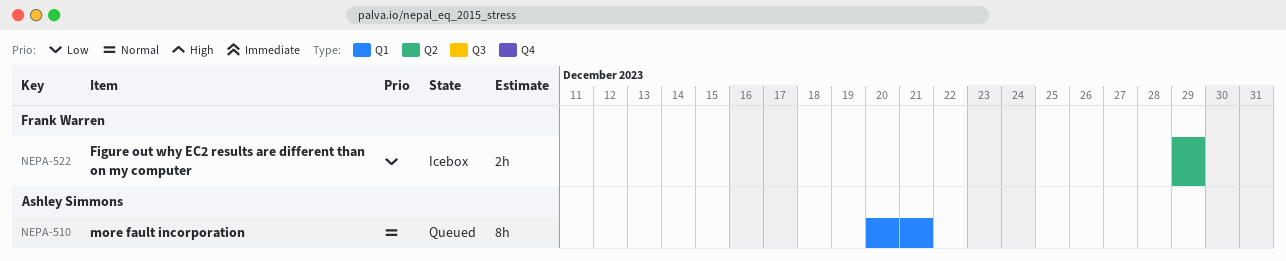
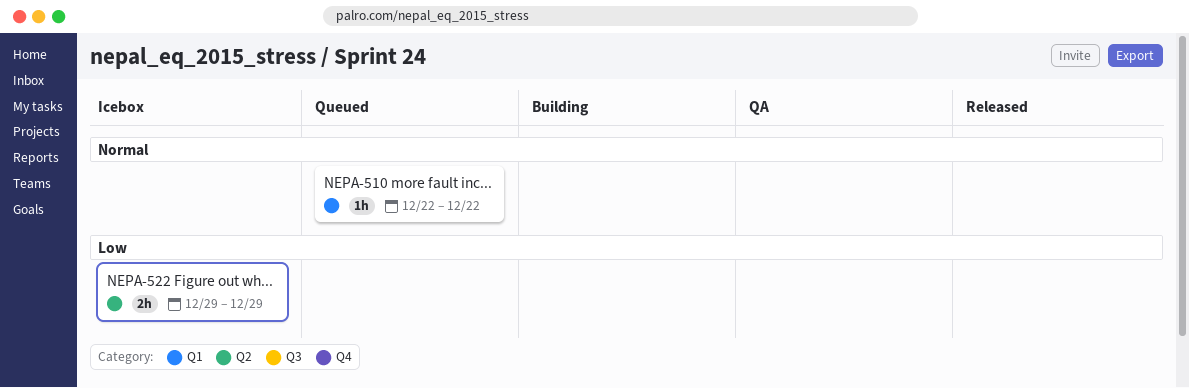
NEPA-510, estimate: 8h -> 1h
NEPA-510, start: Dec 20 -> Dec 22
NEPA-510, due: Dec 21 -> Dec 22

